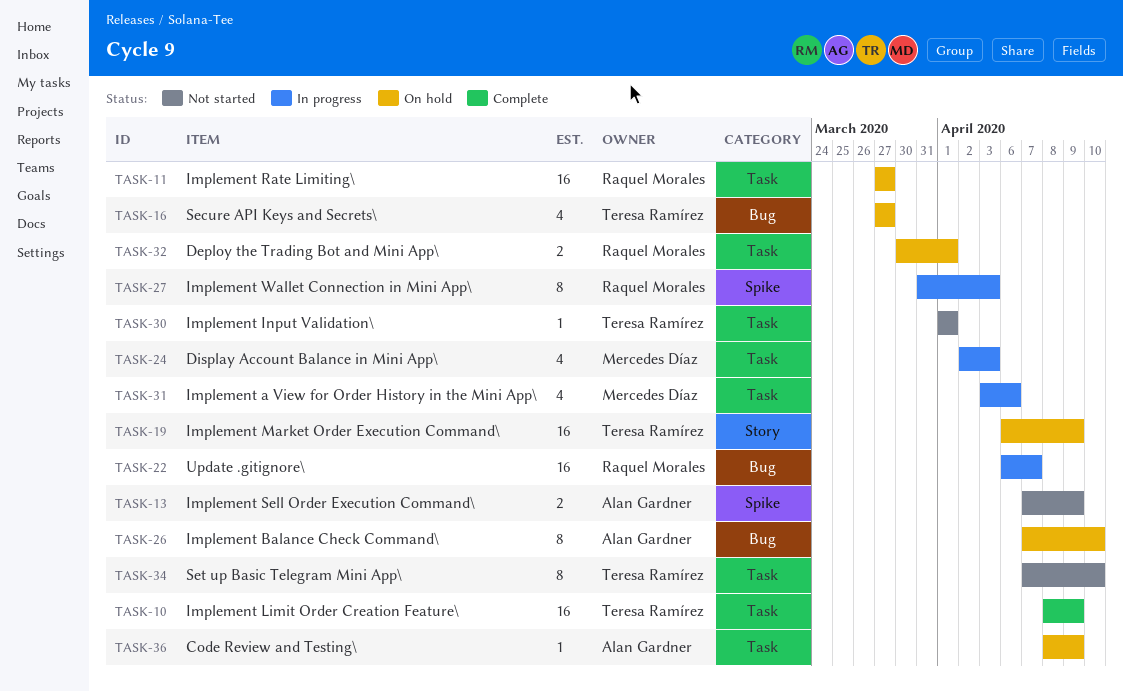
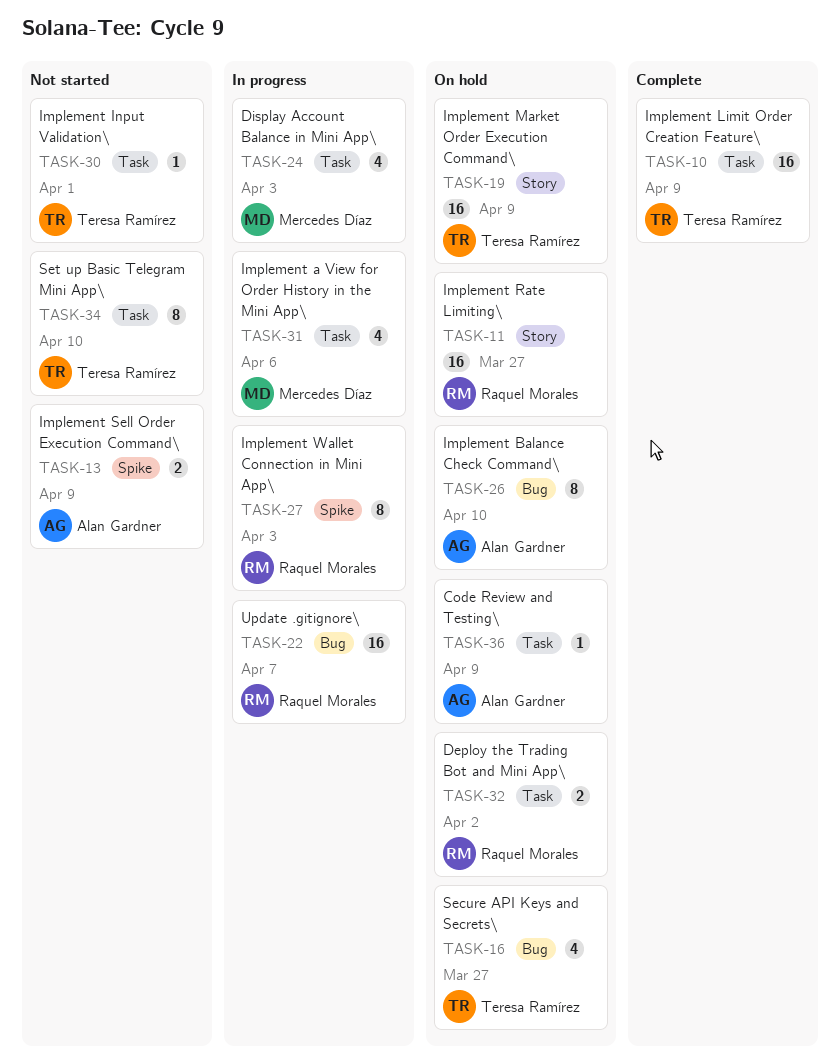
TASK-11, label: Task -> Story
TASK-32, due: Apr 1 -> Apr 2

